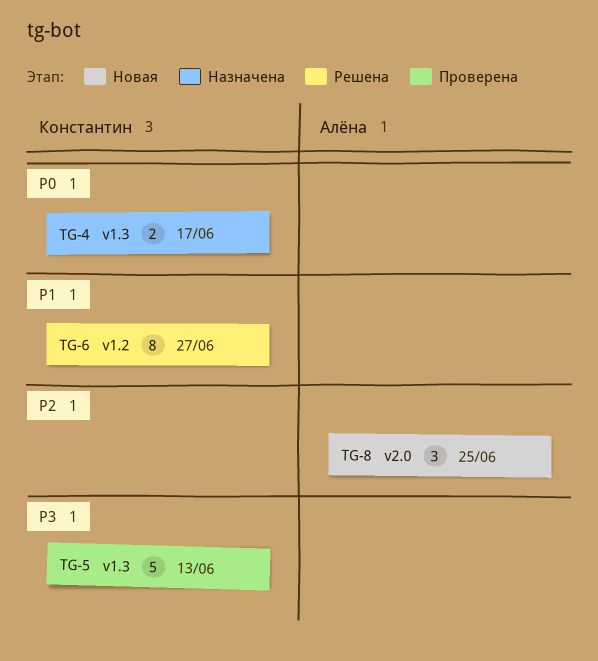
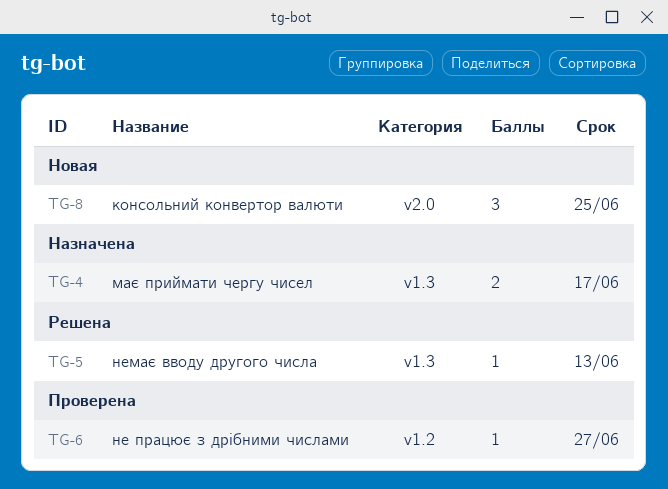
TG-5, status: Проверена -> Решена
TG-5, estimate: 5 -> 1
TG-6, status: Решена -> Проверена
TG-6, estimate: 8 -> 1

